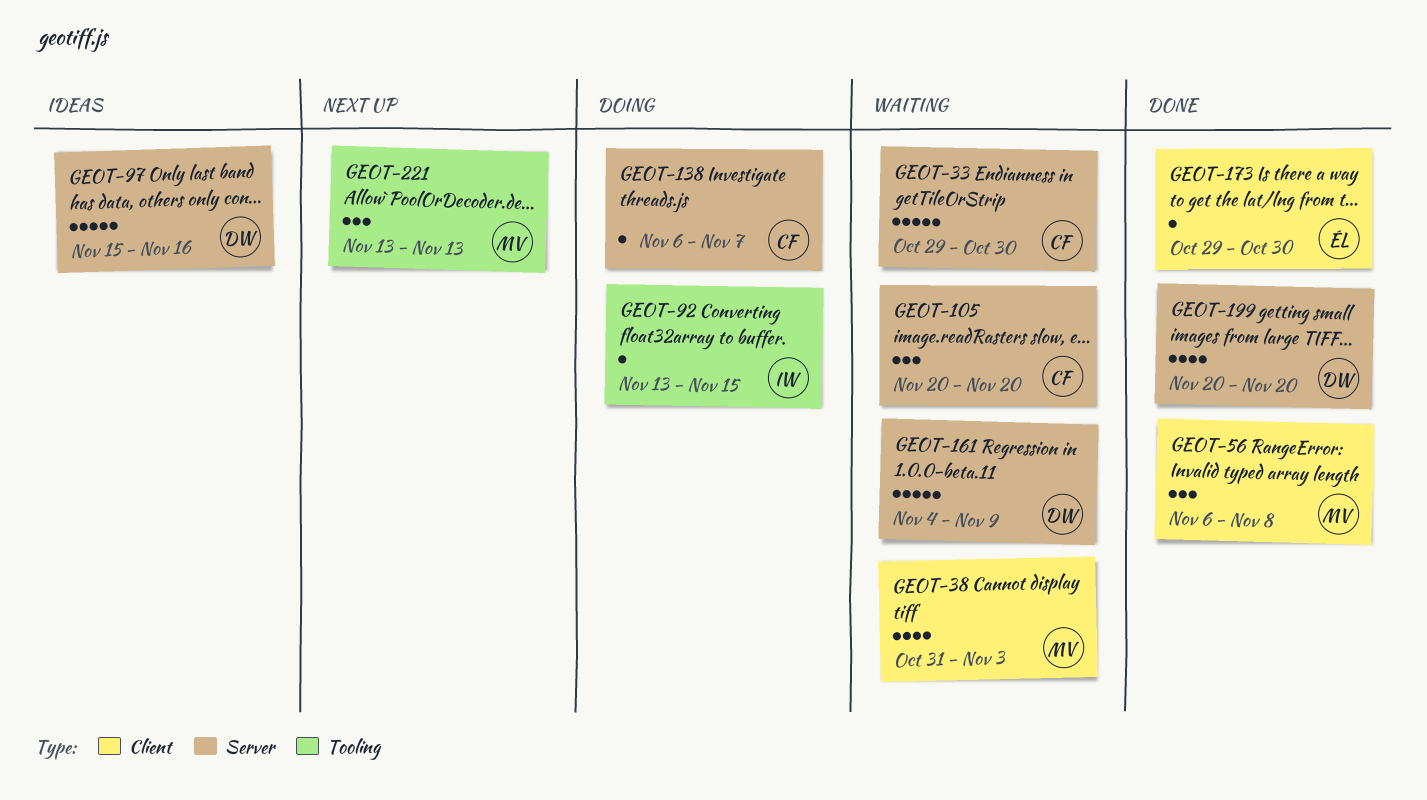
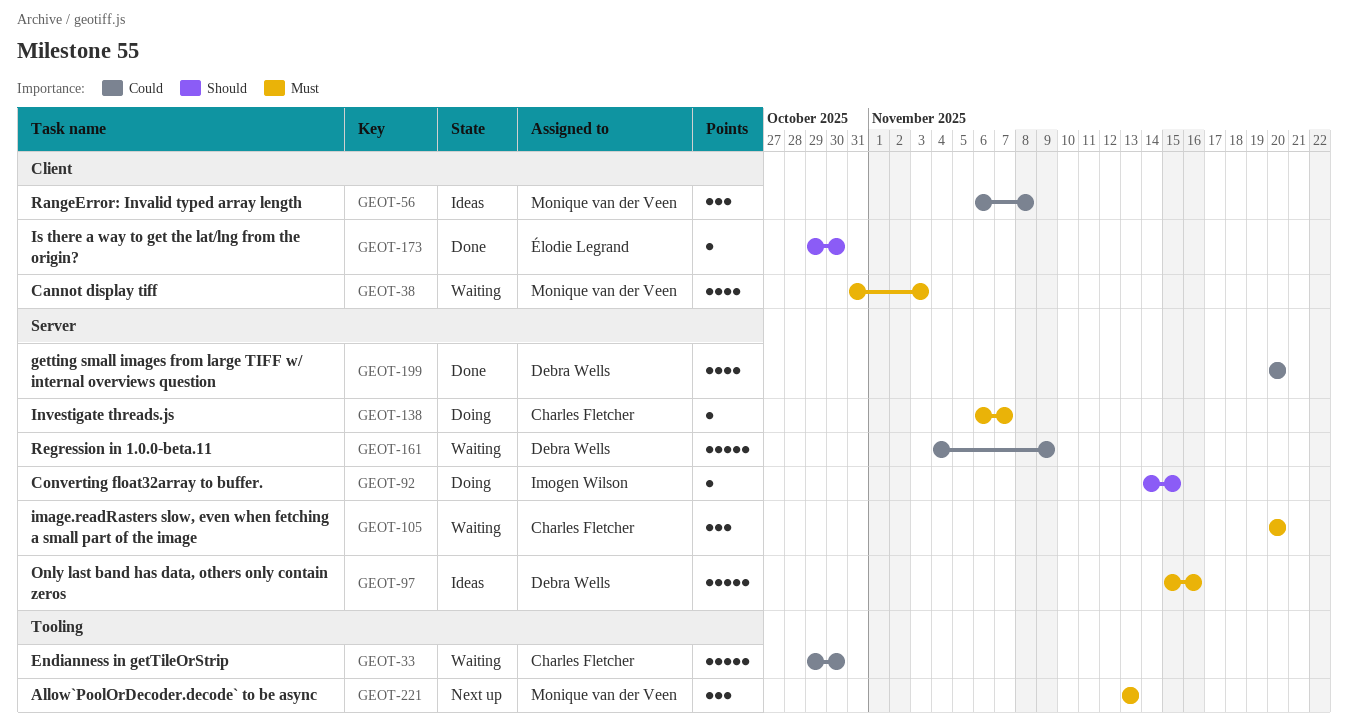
GEOT-33, label: Server -> Tooling
GEOT-56, status: Done -> Ideas
GEOT-92, label: Tooling -> Server
GEOT-92, start: Nov 13 -> Nov 14

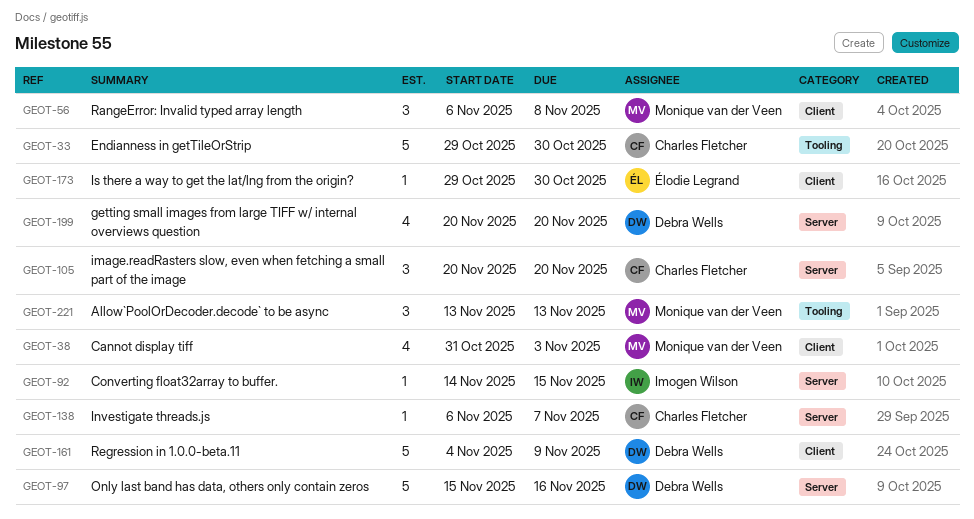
GEOT-161, label: Server -> Client

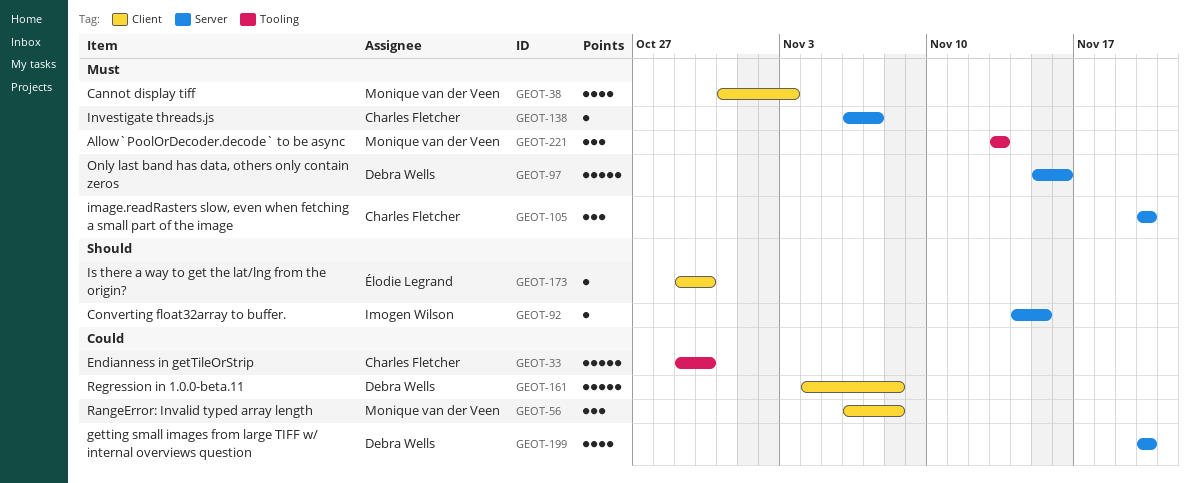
GEOT-161, due: Nov 9 -> Nov 8

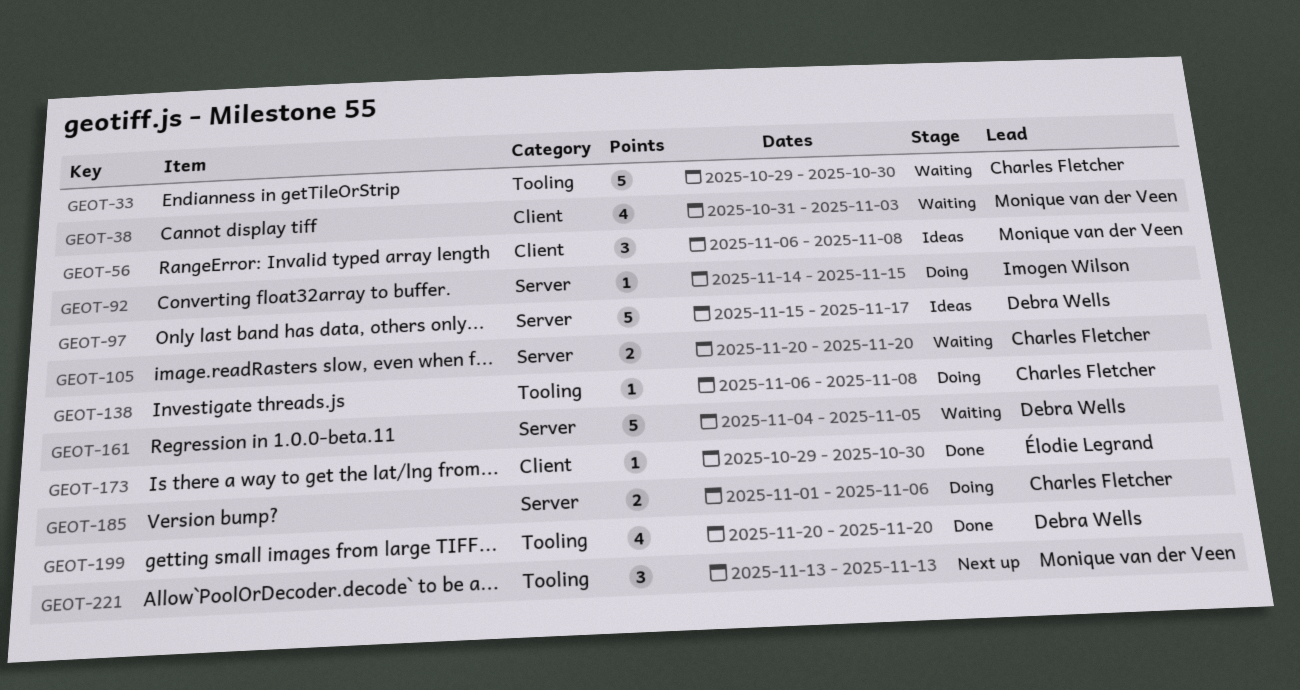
GEOT-97, due: Nov 16 -> Nov 17
GEOT-105, estimate: 3 -> 2
GEOT-138, label: Server -> Tooling
GEOT-138, due: Nov 7 -> Nov 8
GEOT-161, label: Client -> Server
GEOT-161, due: Nov 8 -> Nov 5
GEOT-185: none -> present
GEOT-199, label: Server -> Tooling

